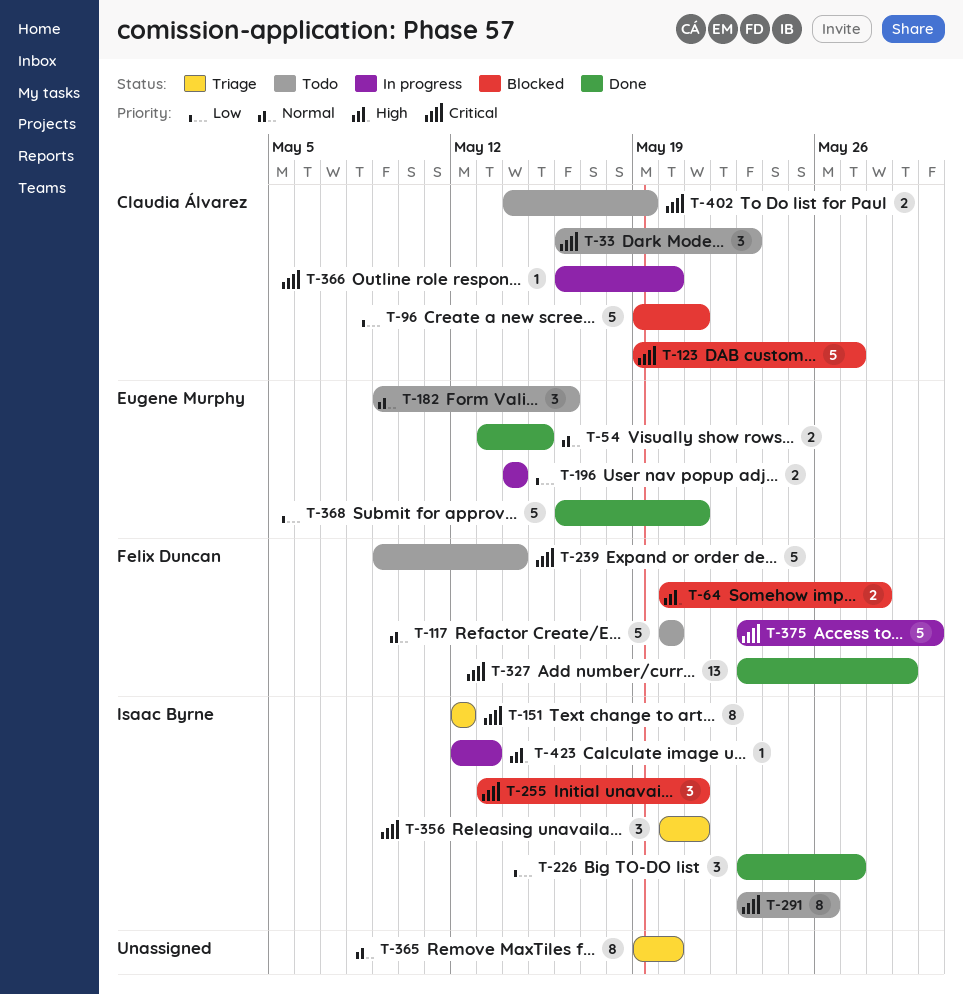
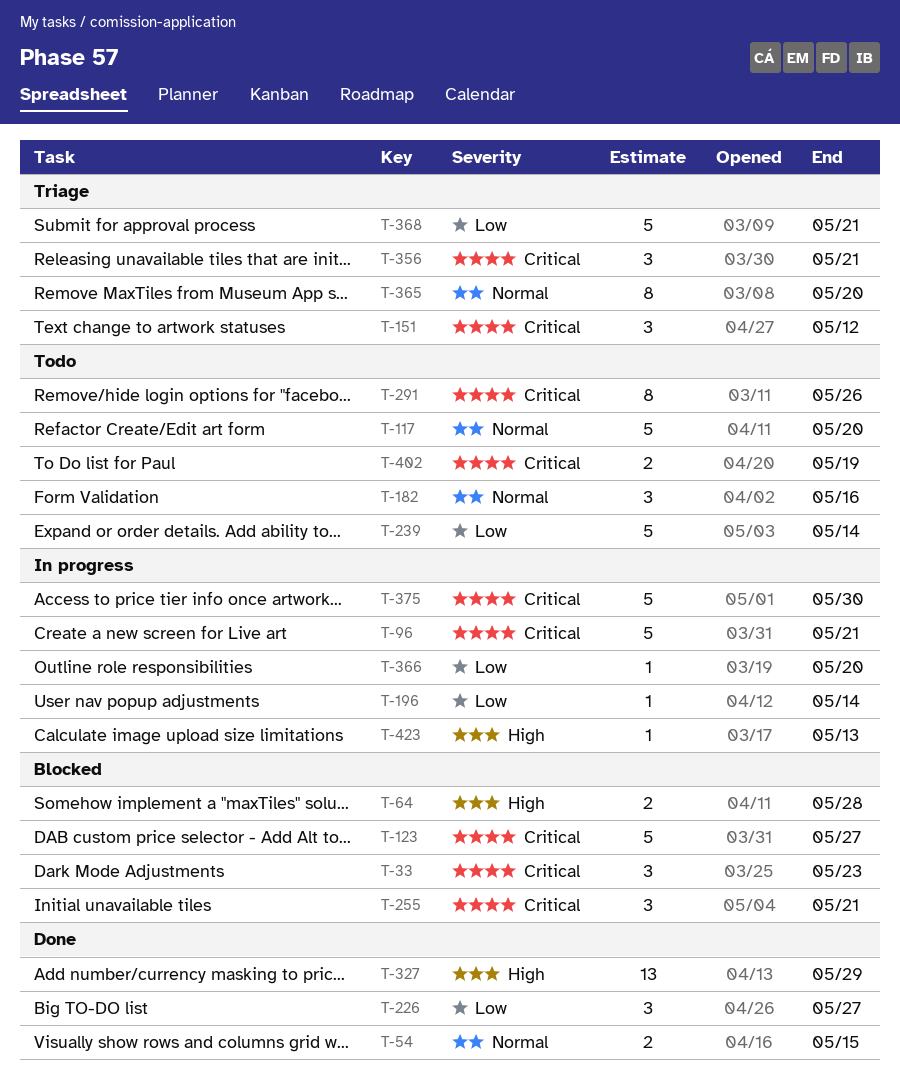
T-33, status: Todo -> Blocked
T-96, status: Blocked -> In progress
T-96, priority: Low -> Critical
T-151, estimate: 8 -> 3
T-196, estimate: 2 -> 1
T-239, priority: Critical -> Low
T-327, priority: Critical -> High
T-366, priority: Critical -> Low
T-368, status: Done -> Triage

